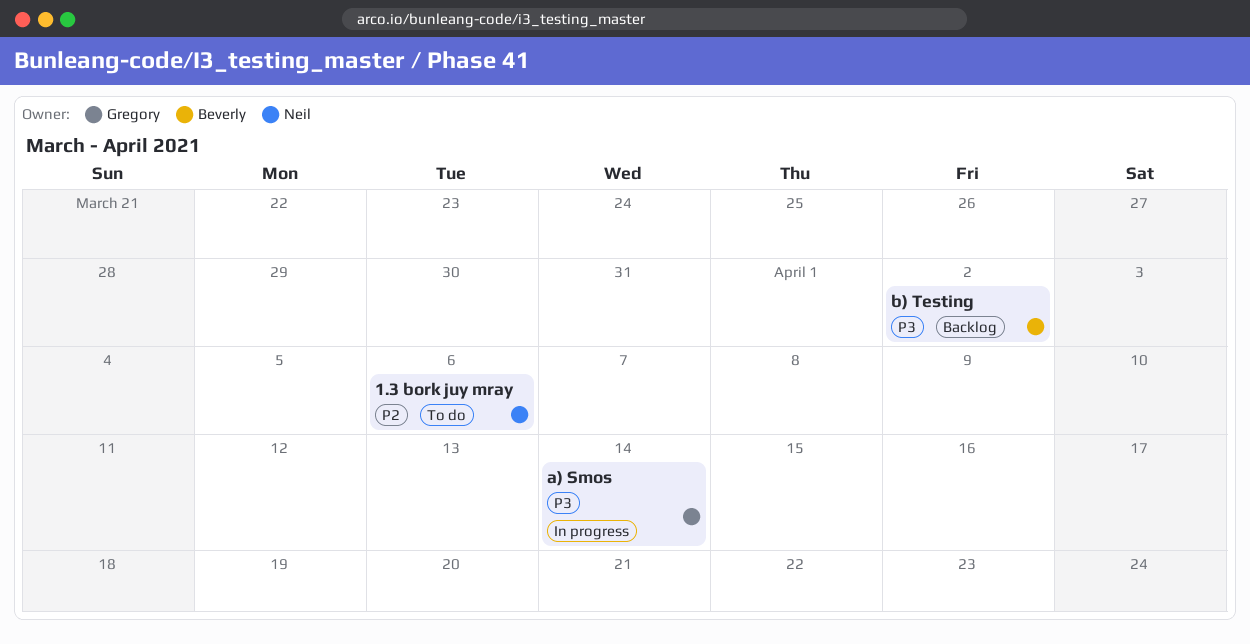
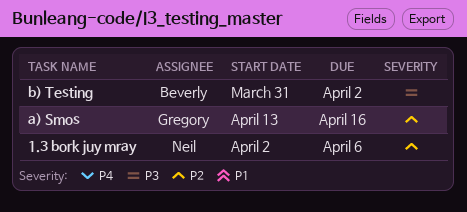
a) Smos, priority: P3 -> P2
a) Smos, due: Apr 14 -> Apr 16

